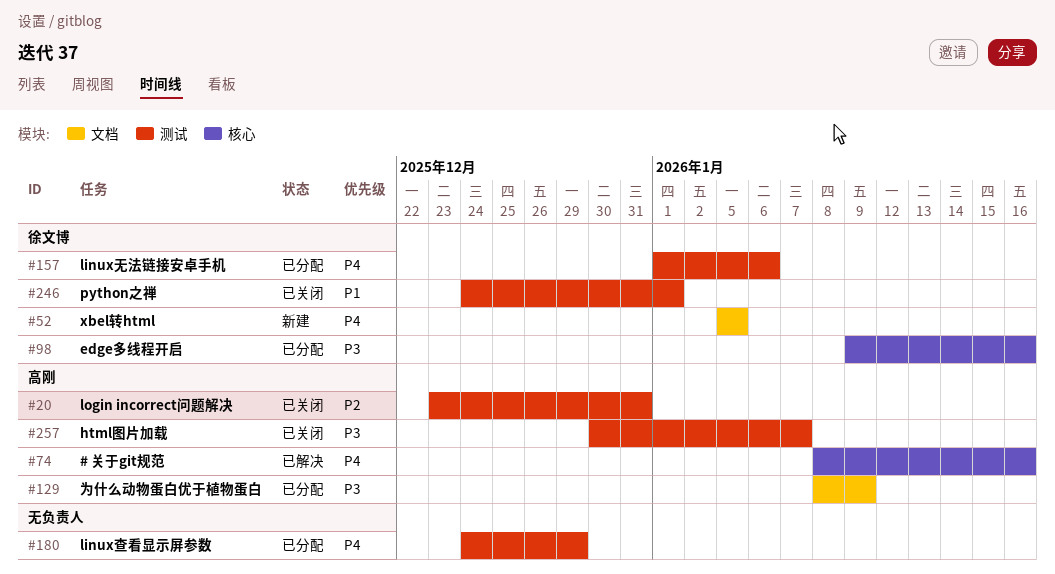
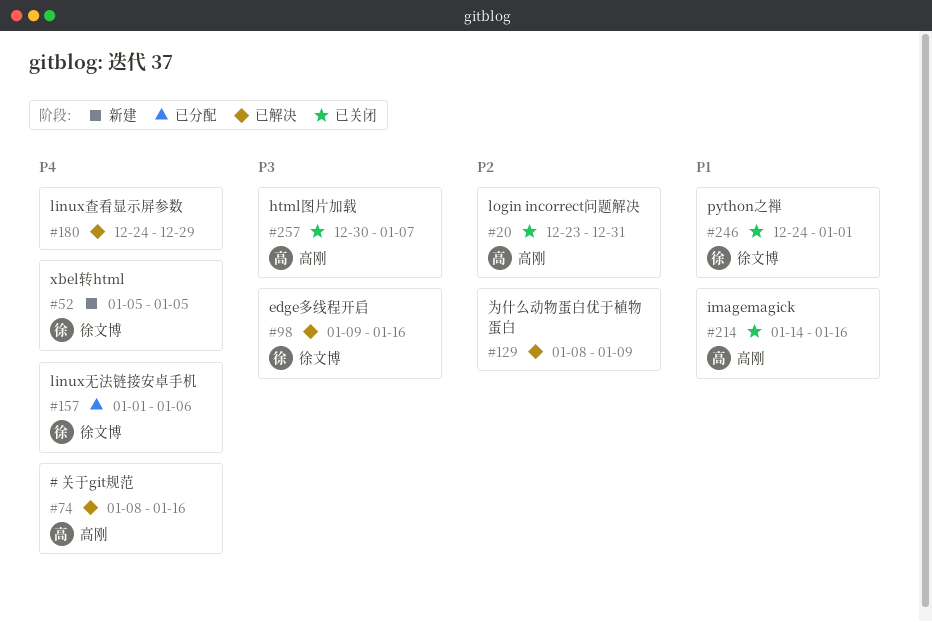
#98, status: 已分配 -> 已解决
#129, status: 已分配 -> 已解决
#129, owner: 高刚 -> none
#129, priority: P3 -> P2
#180, status: 已分配 -> 已解决
#214: none -> present

